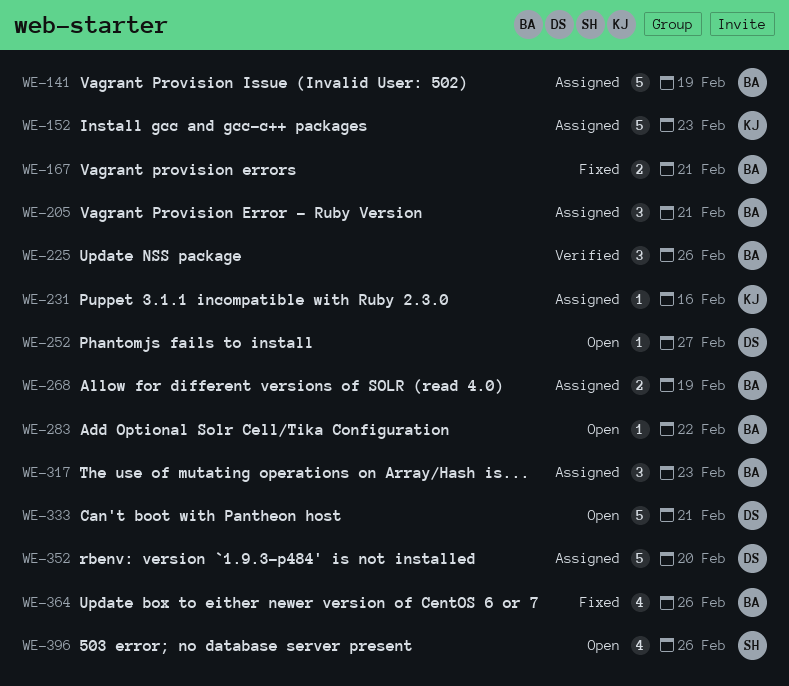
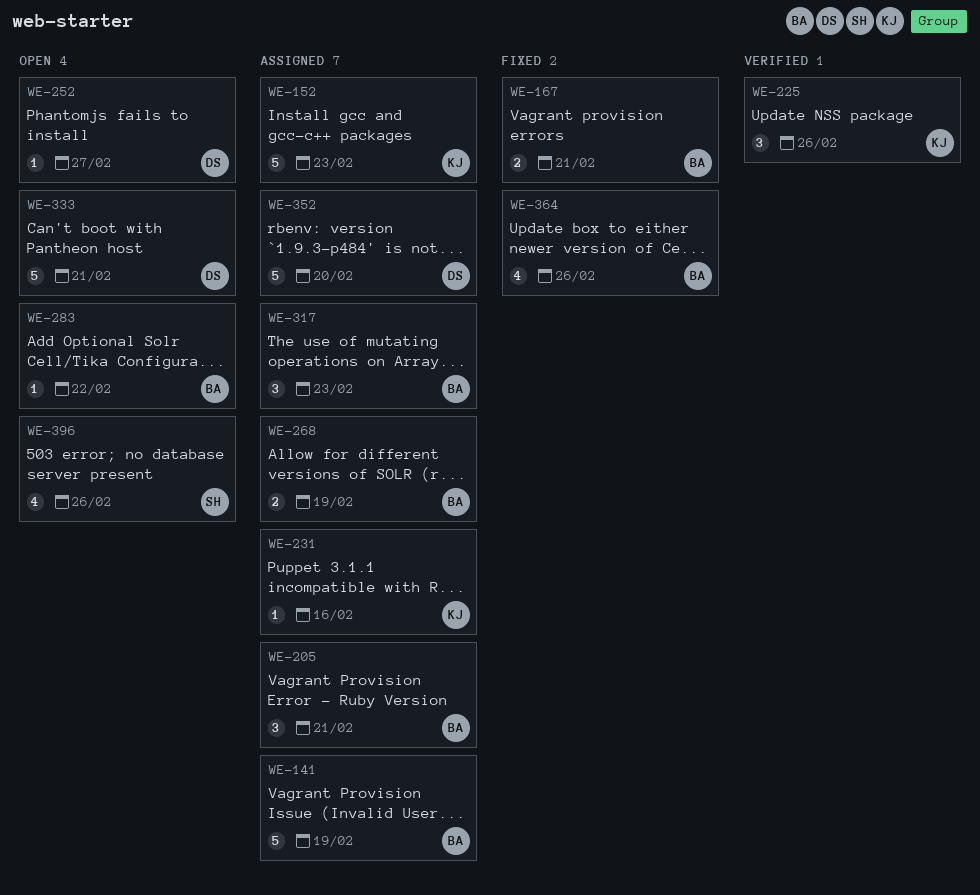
WE-225, owner: BA -> KJ

